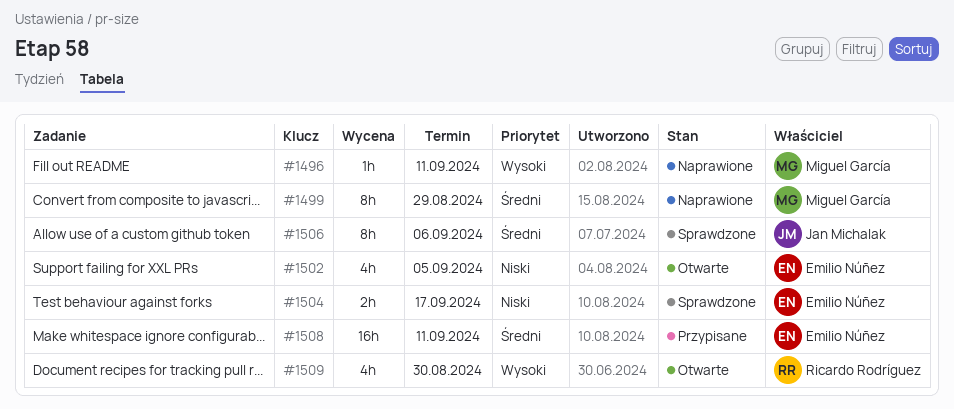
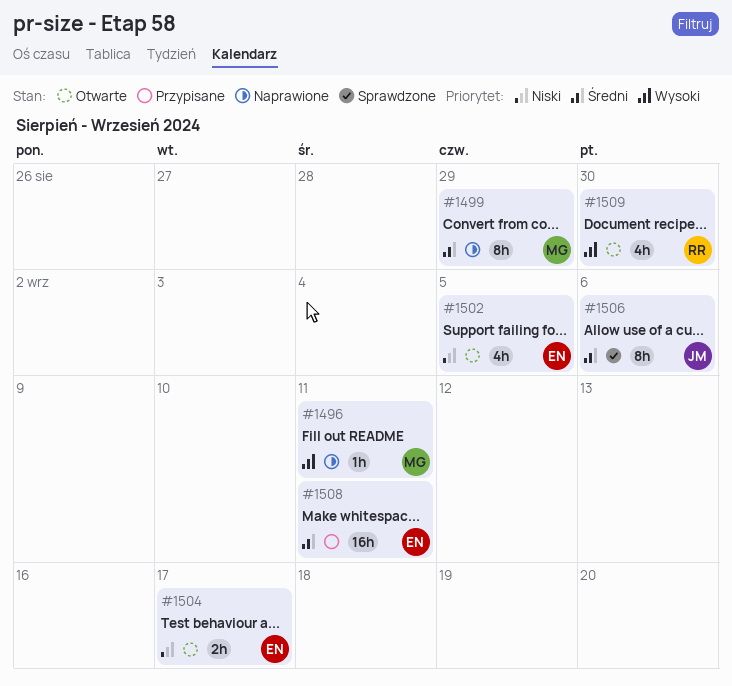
#1504, status: Sprawdzone -> Otwarte

